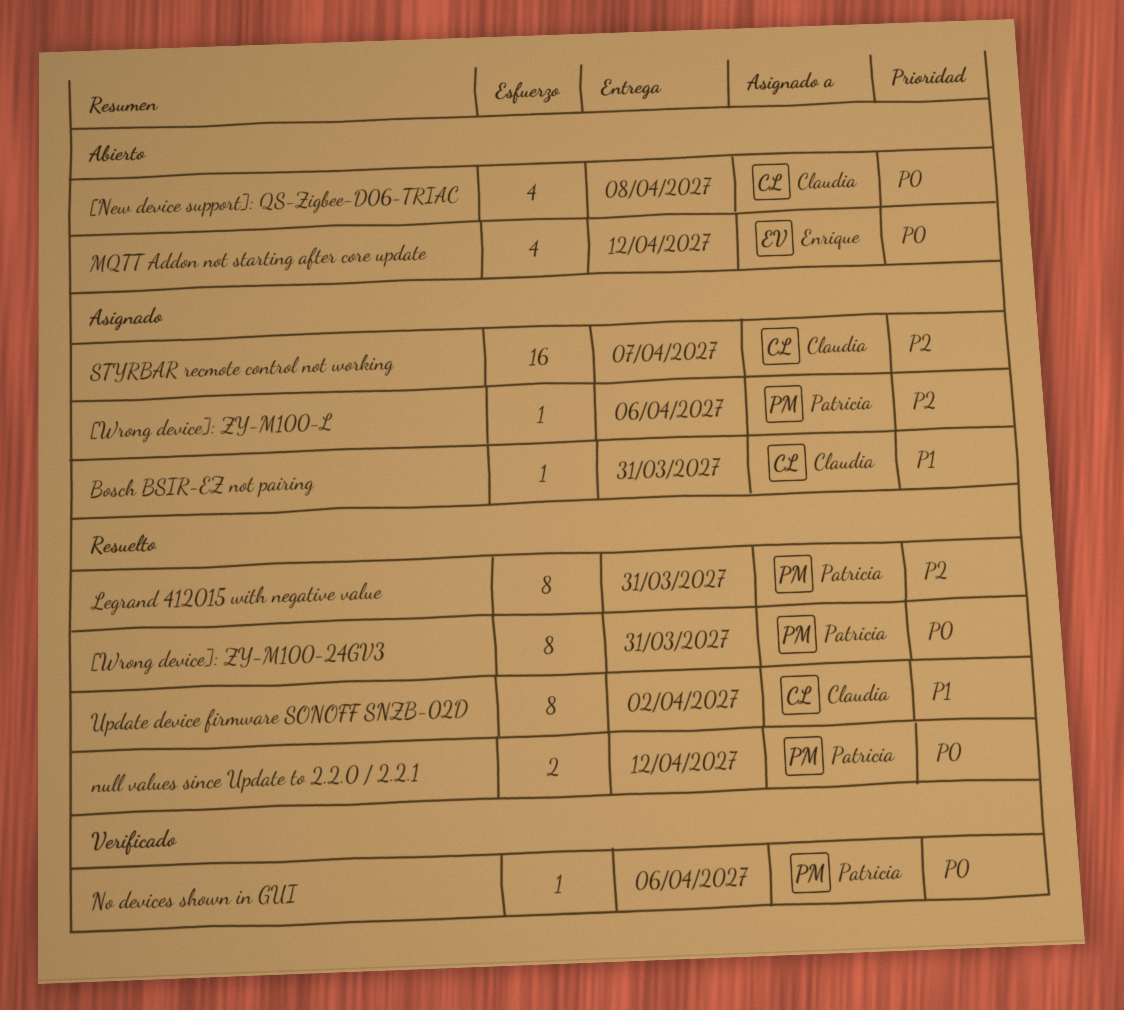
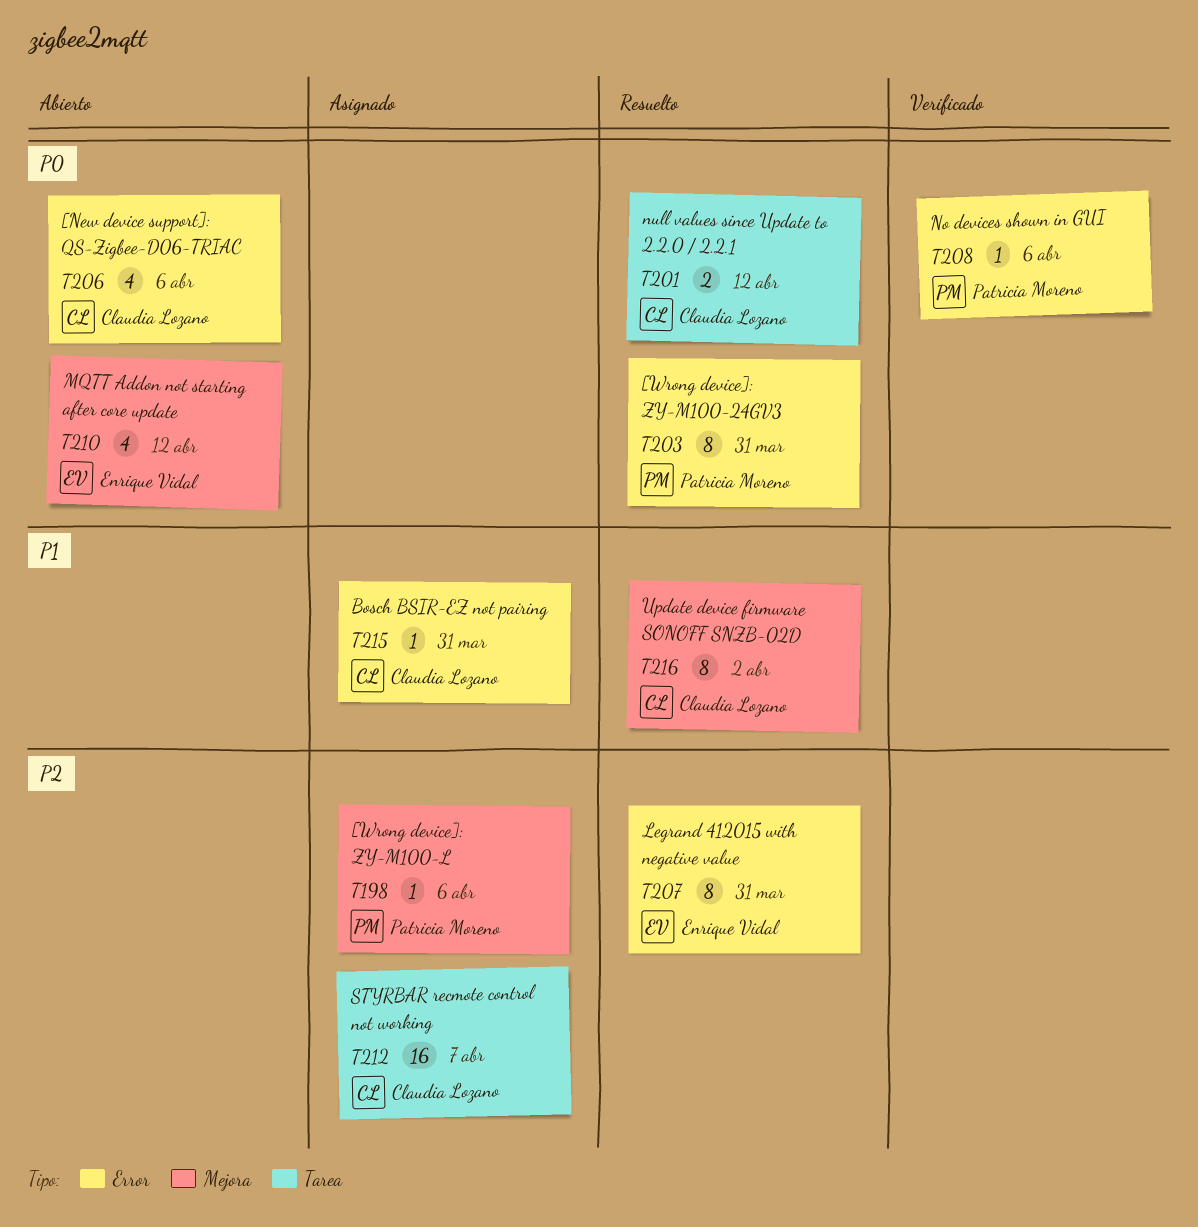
[New device support]: QS-Zigbee-D06-TRIAC, due: Apr 8 -> Apr 6
Legrand 412015 with negative value, owner: Patricia Moreno -> Enrique Vidal
null values since Update to 2.2.0 / 2.2.1, owner: Patricia Moreno -> Claudia Lozano

